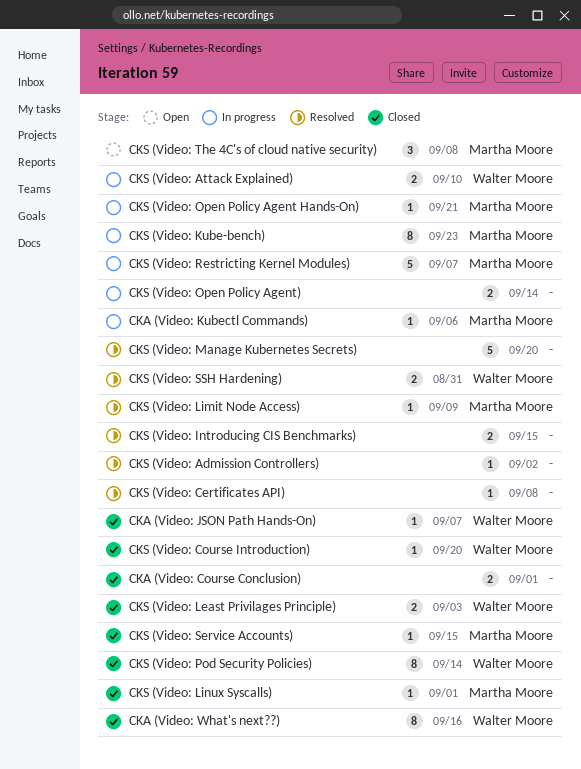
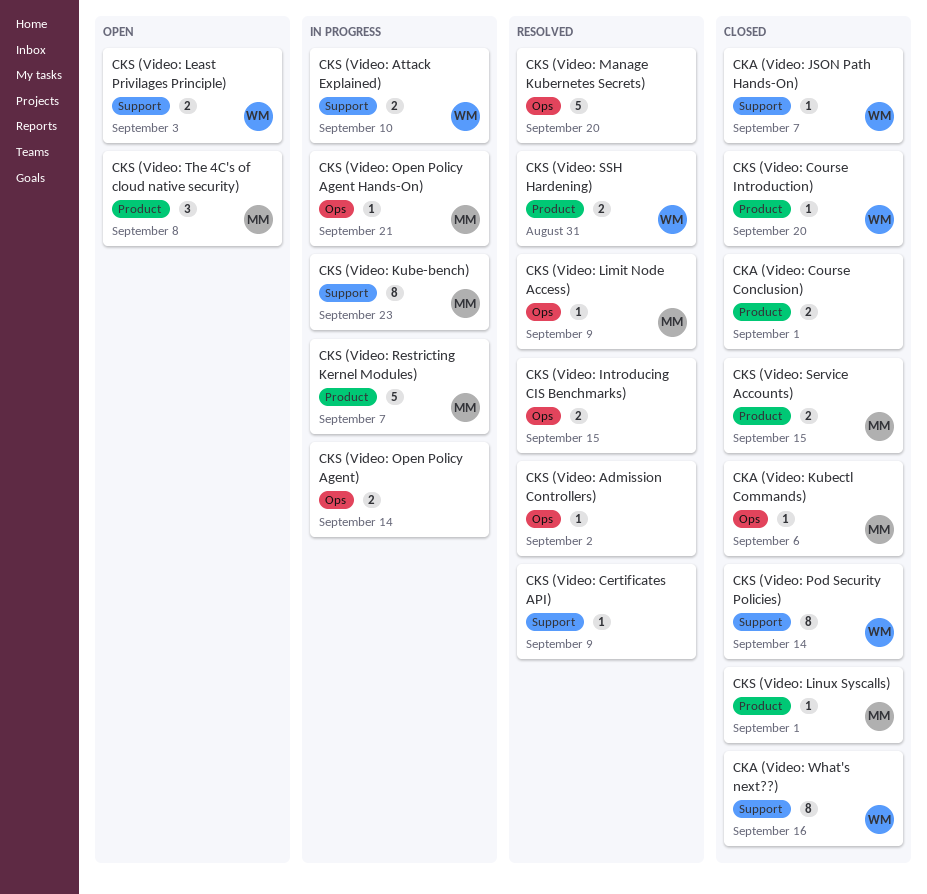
CKA (Video: Kubectl Commands), status: In progress -> Closed
CKS (Video: Certificates API), due: Sep 8 -> Sep 9
CKS (Video: Least Privilages Principle), status: Closed -> Open
CKS (Video: Service Accounts), estimate: 1 -> 2

